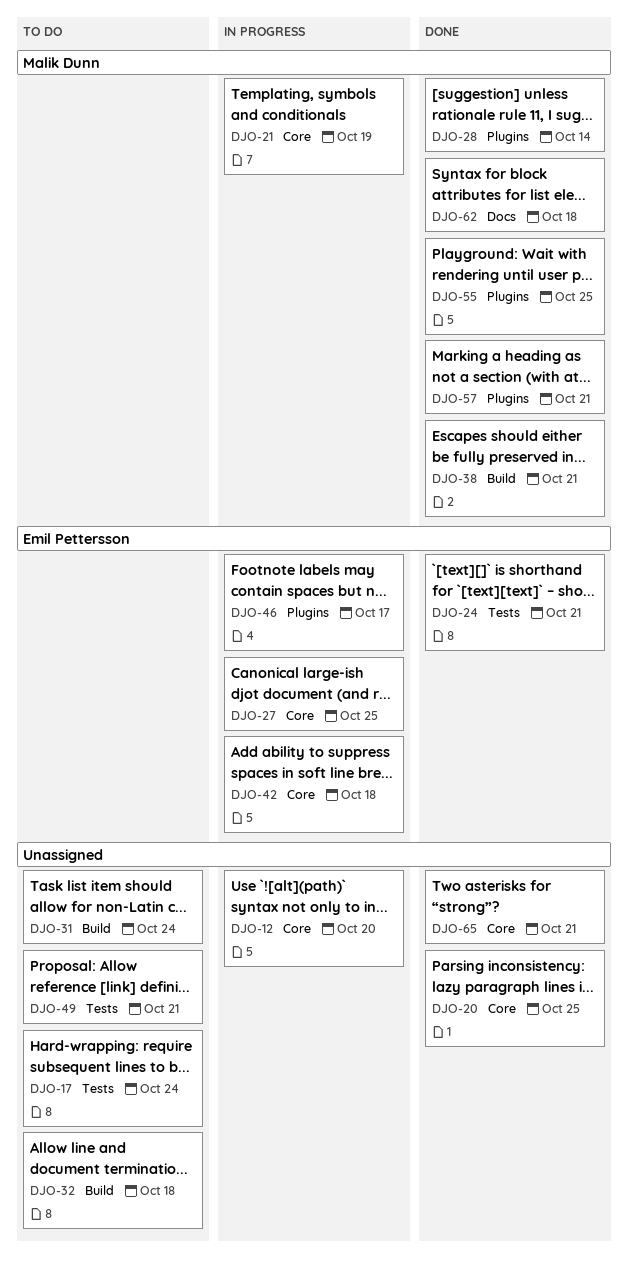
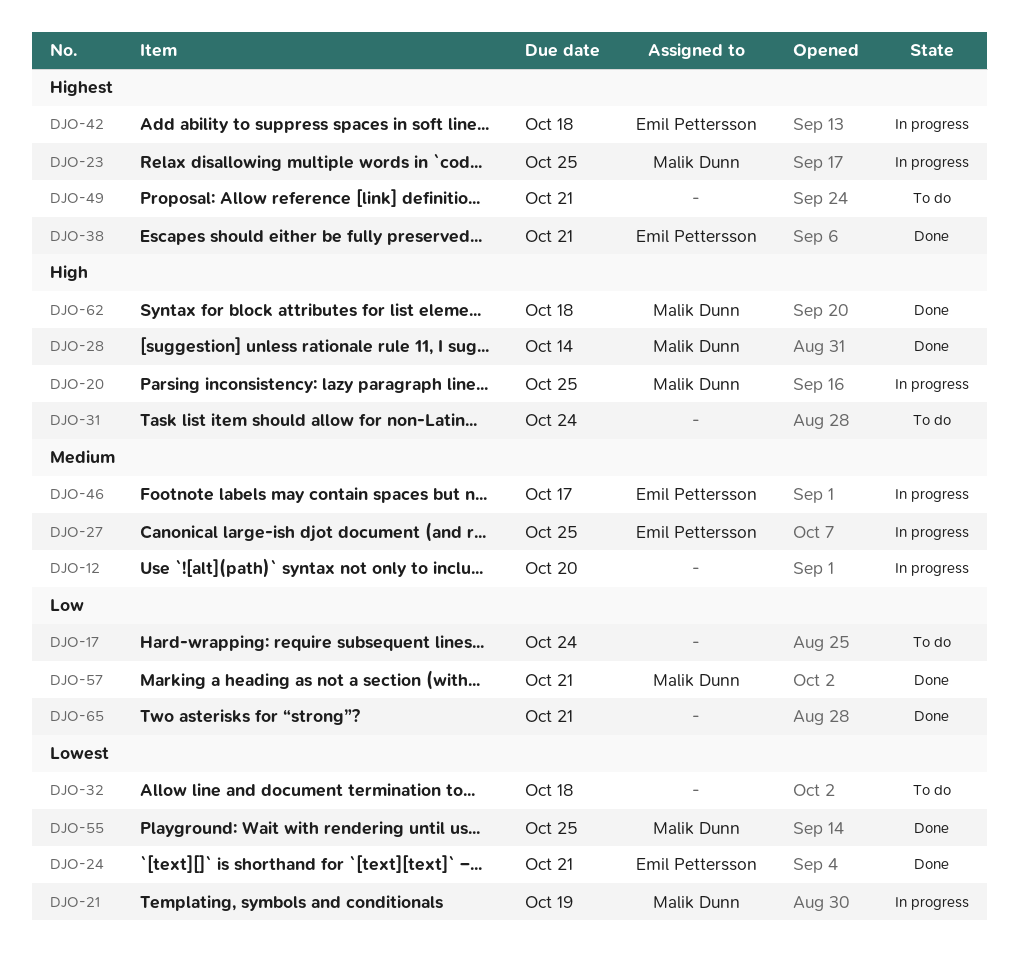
DJO-20, status: Done -> In progress
DJO-20, owner: none -> Malik Dunn
DJO-23: none -> present
DJO-38, owner: Malik Dunn -> Emil Pettersson

